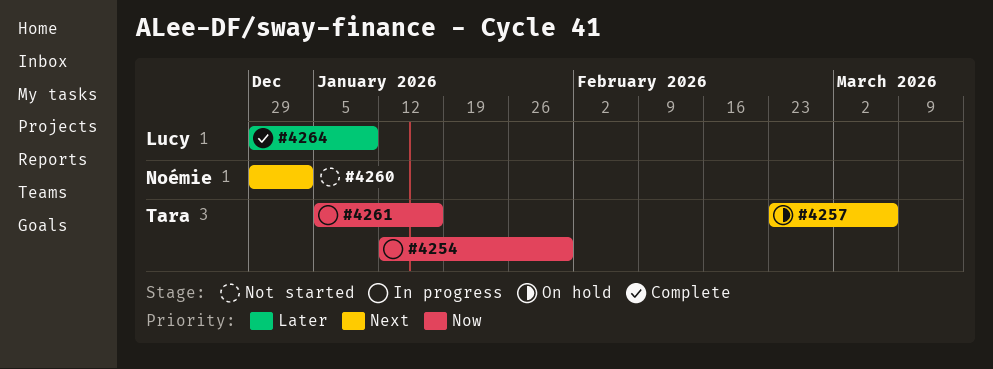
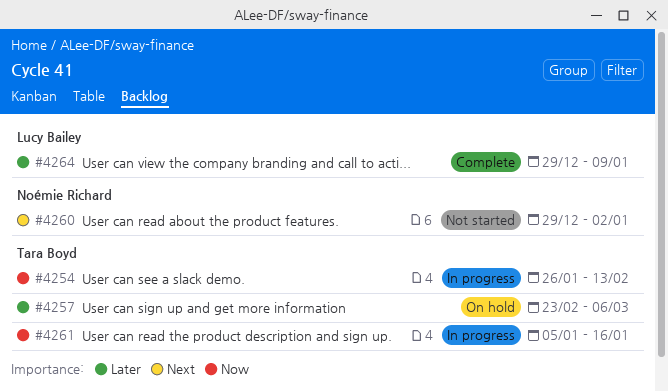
#4254, start: Jan 12 -> Jan 26
#4254, due: Jan 30 -> Feb 13
#4257, priority: Next -> Later

